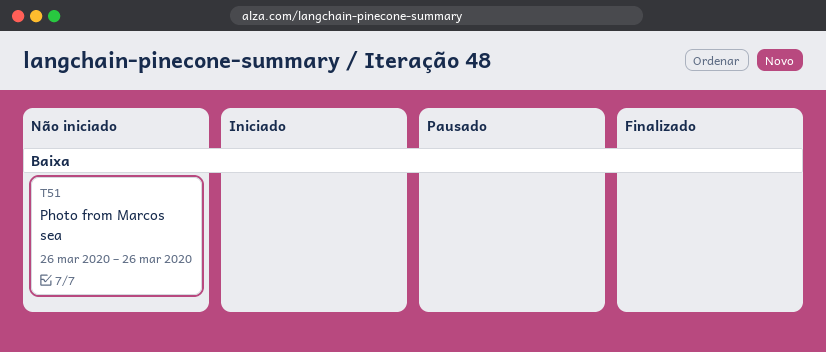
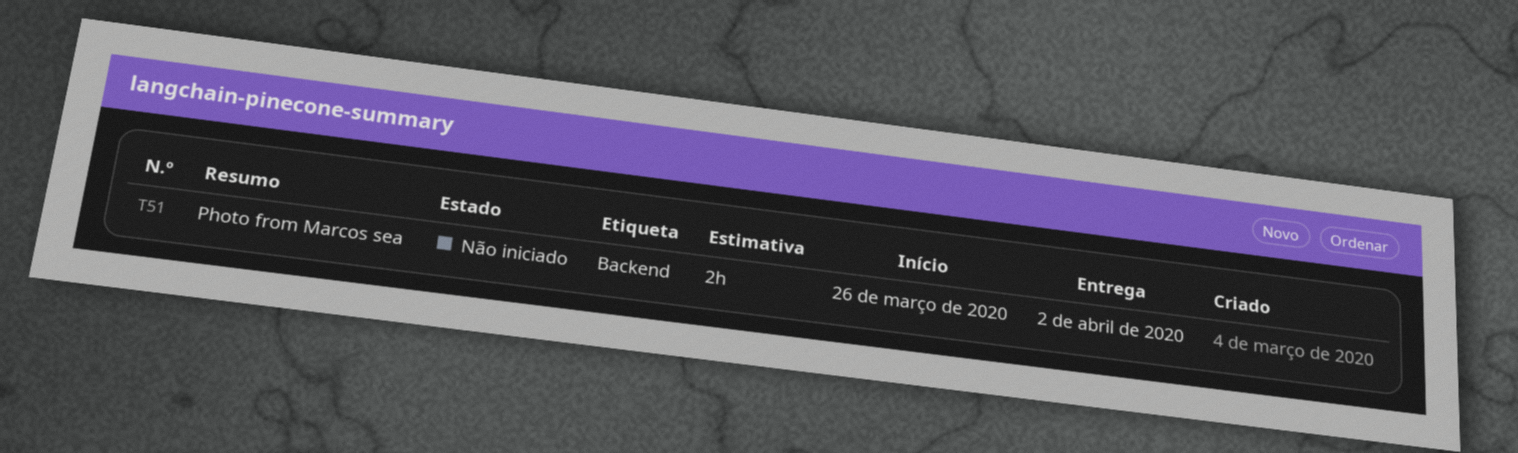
T51, due: Mar 26 -> Apr 2

